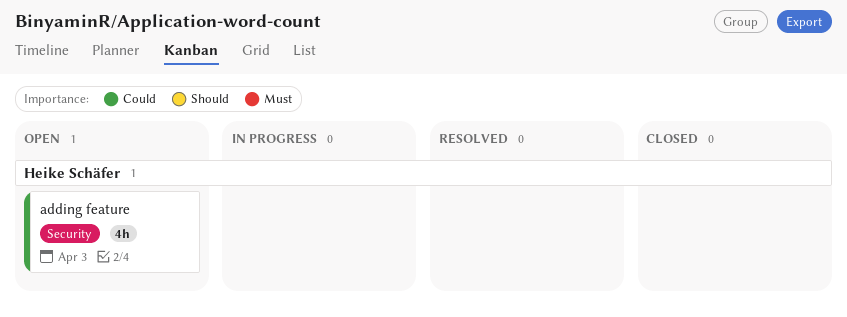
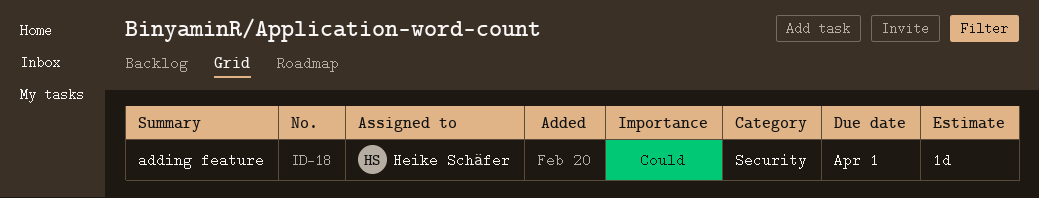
adding feature, estimate: 4h -> 1d
adding feature, due: Apr 3 -> Apr 1

